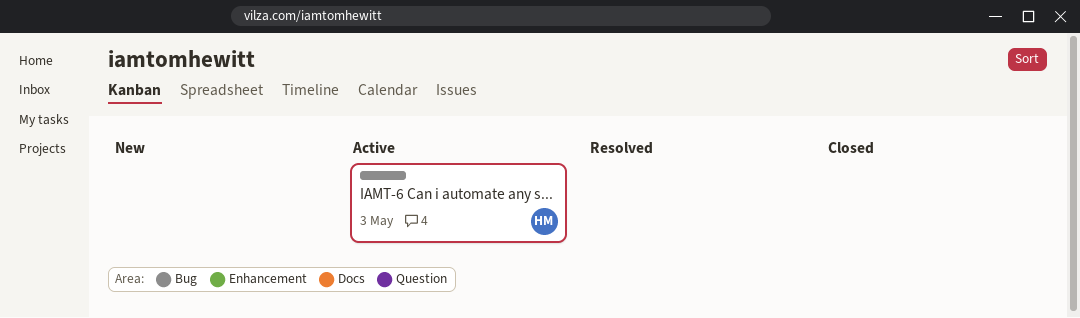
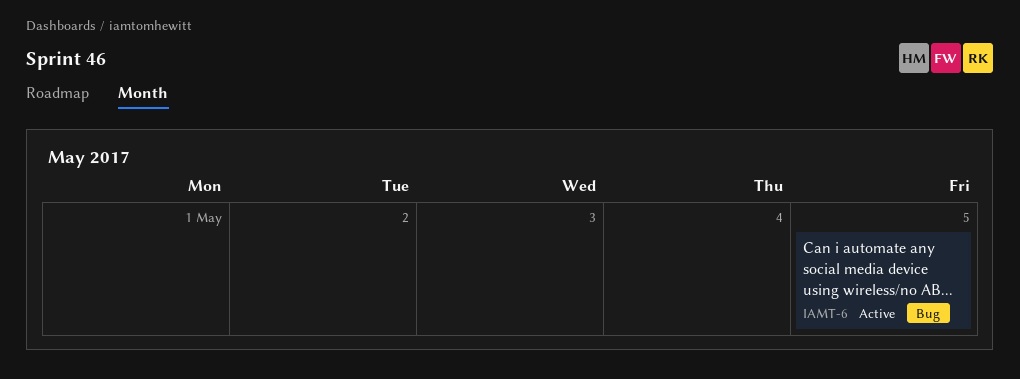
IAMT-6, due: May 3 -> May 5

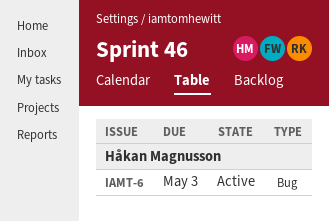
IAMT-6, due: May 5 -> May 3

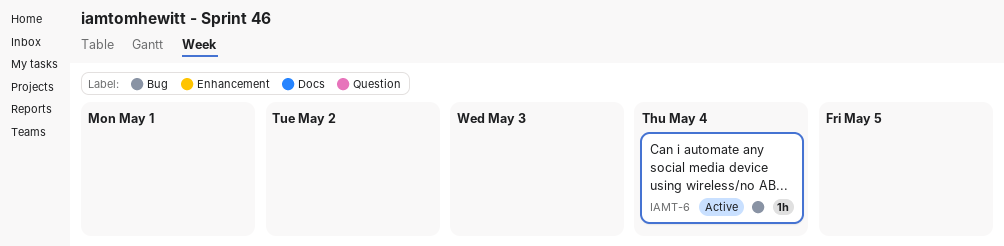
IAMT-6, due: May 3 -> May 4

